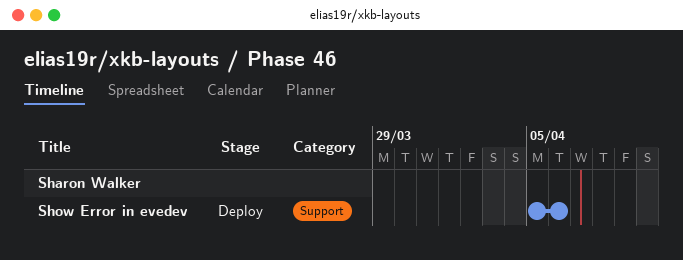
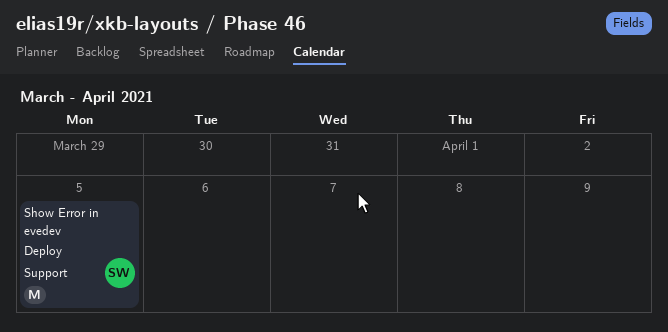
Show Error in evedev, due: Apr 6 -> Apr 5

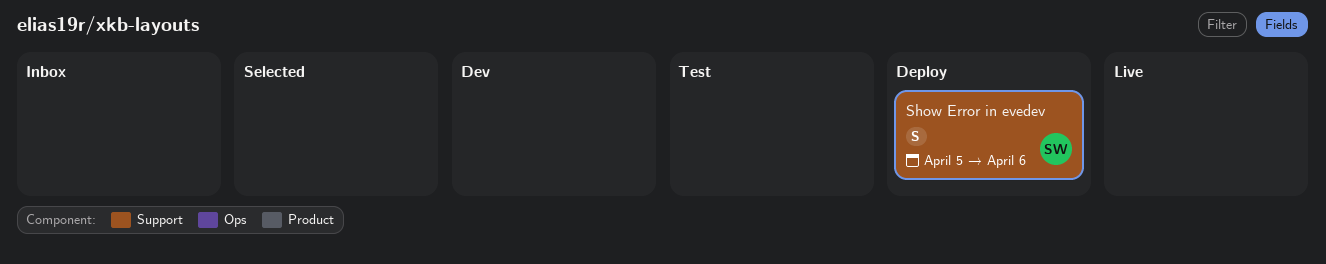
Show Error in evedev, estimate: M -> S
Show Error in evedev, due: Apr 5 -> Apr 6

